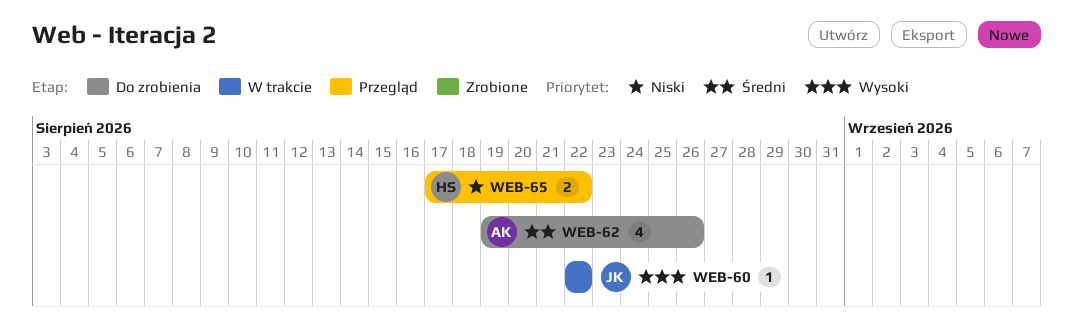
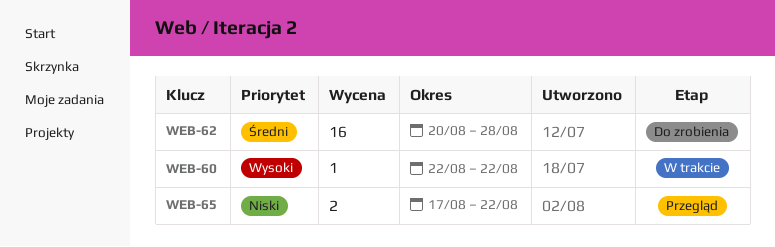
WEB-62, estimate: 4 -> 16
WEB-62, start: Aug 19 -> Aug 20
WEB-62, due: Aug 26 -> Aug 28

